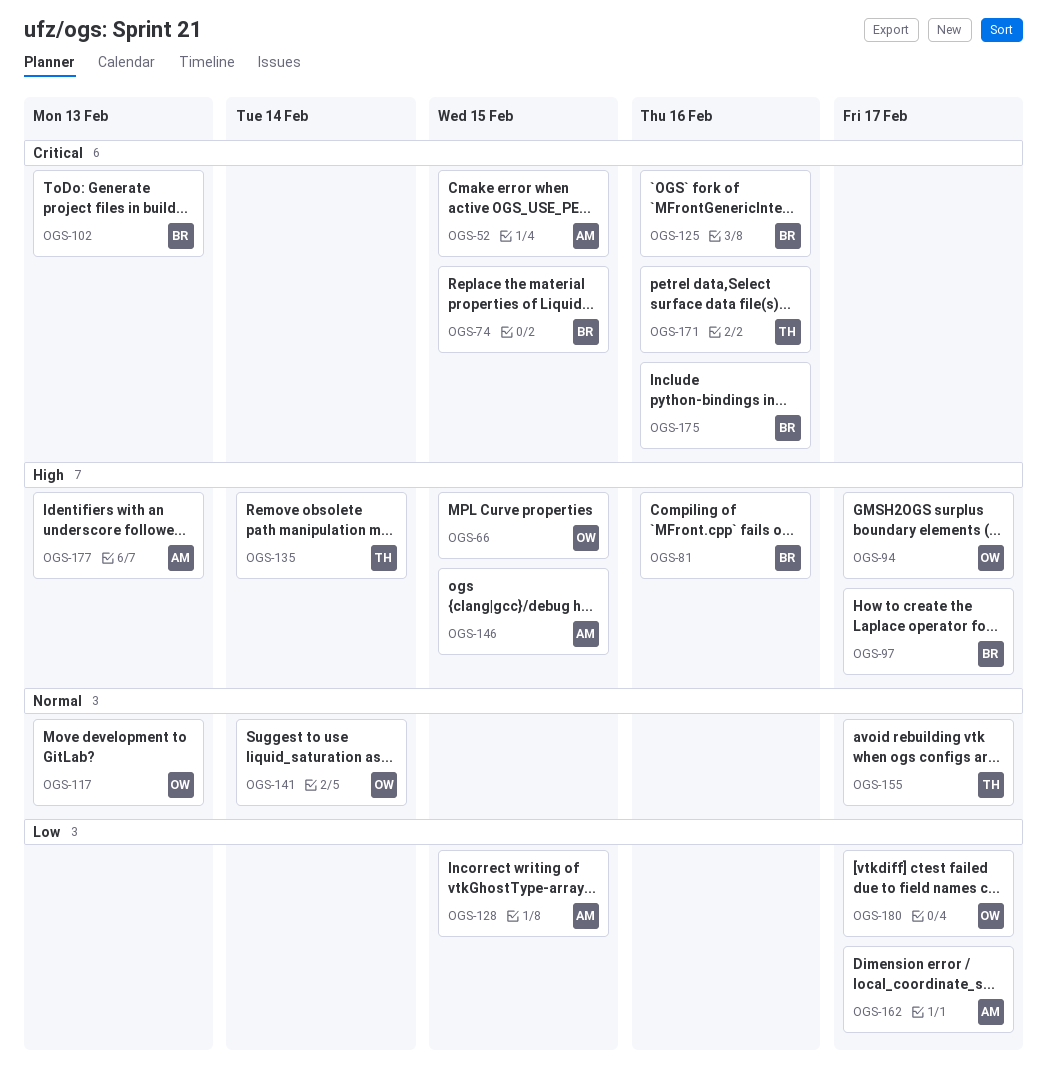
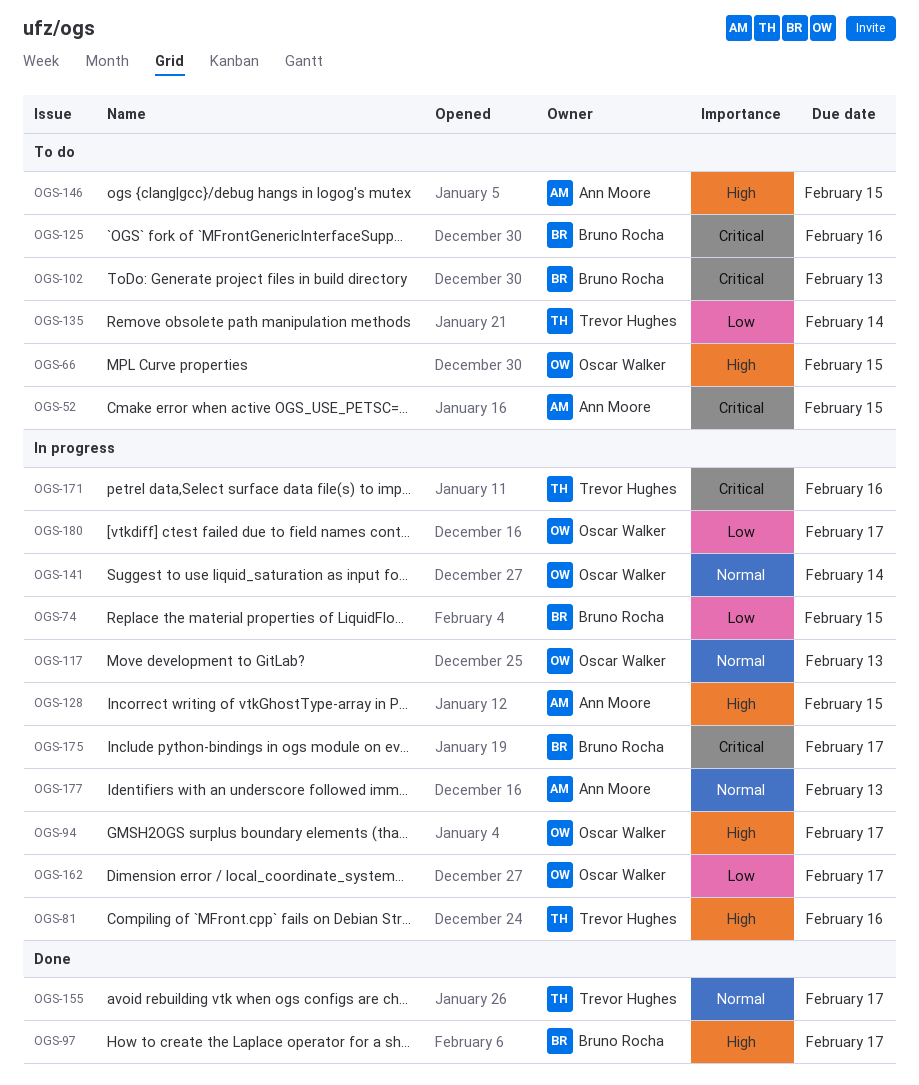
OGS-74, priority: Critical -> Low
OGS-81, owner: Bruno Rocha -> Trevor Hughes
OGS-128, priority: Low -> High
OGS-135, priority: High -> Low
OGS-162, owner: Ann Moore -> Oscar Walker
OGS-175, due: Feb 16 -> Feb 17
OGS-177, priority: High -> Normal

